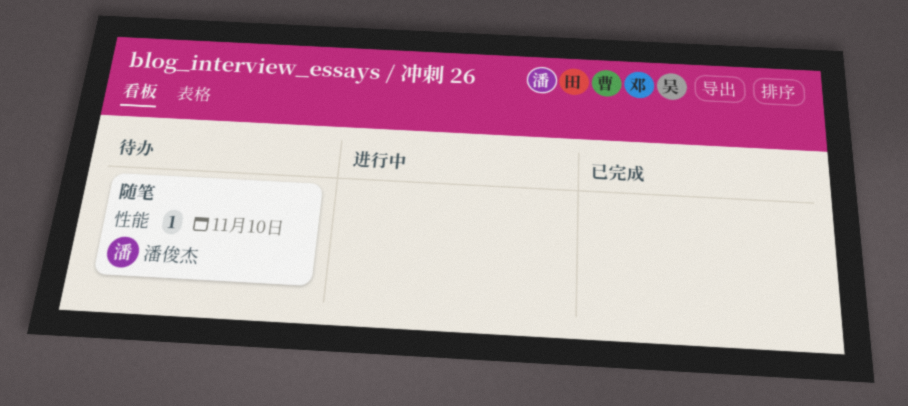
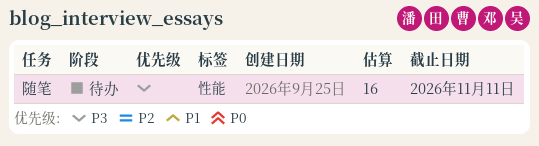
随笔, estimate: 1 -> 16
随笔, due: Nov 10 -> Nov 11

